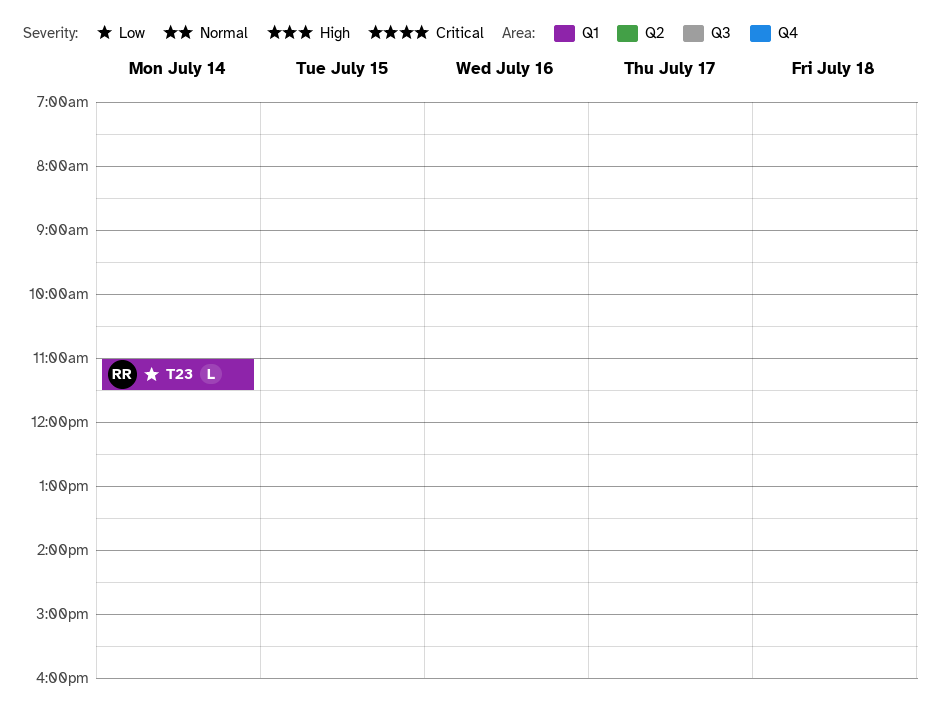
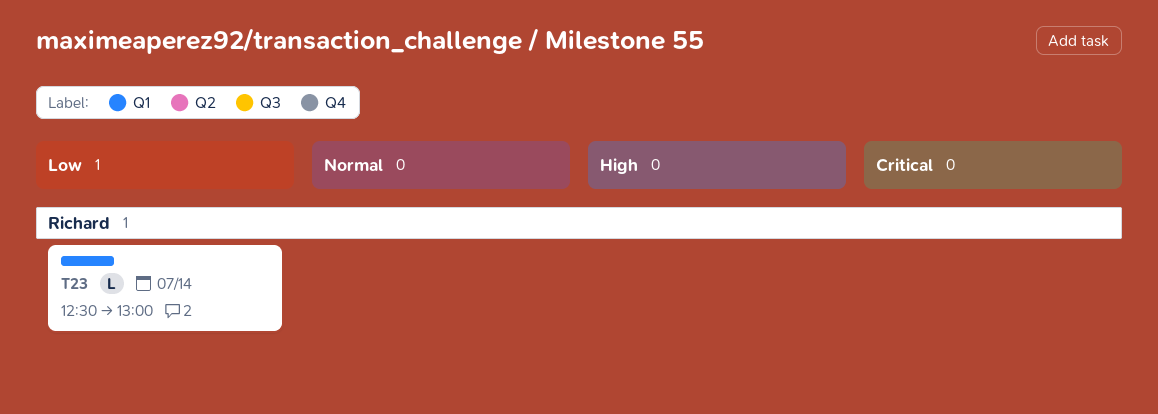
T23, begins: 11:00 -> 12:30
T23, ends: 11:30 -> 13:00

